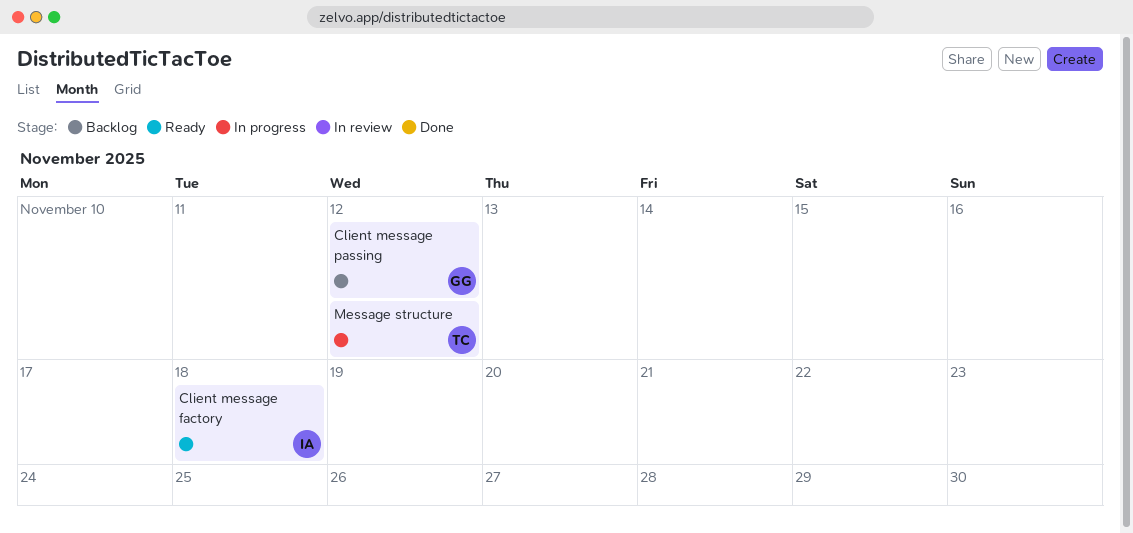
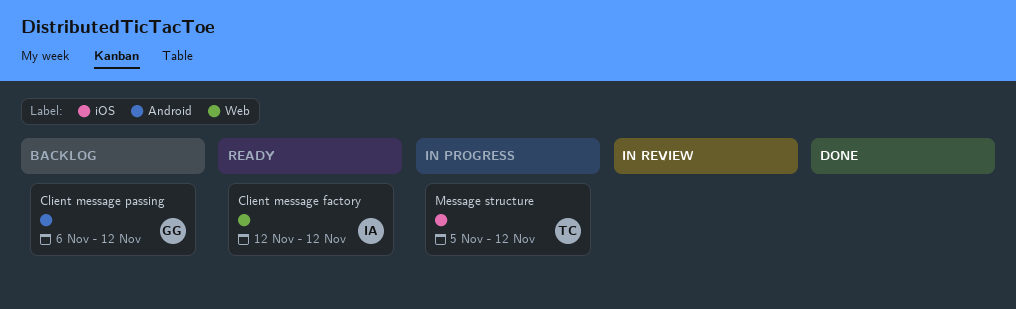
Client message factory, due: Nov 18 -> Nov 12

